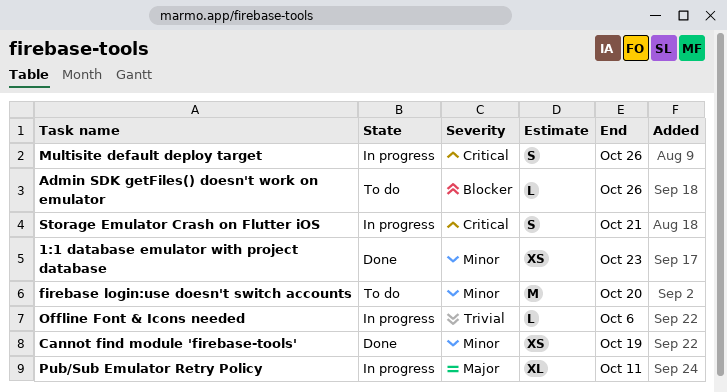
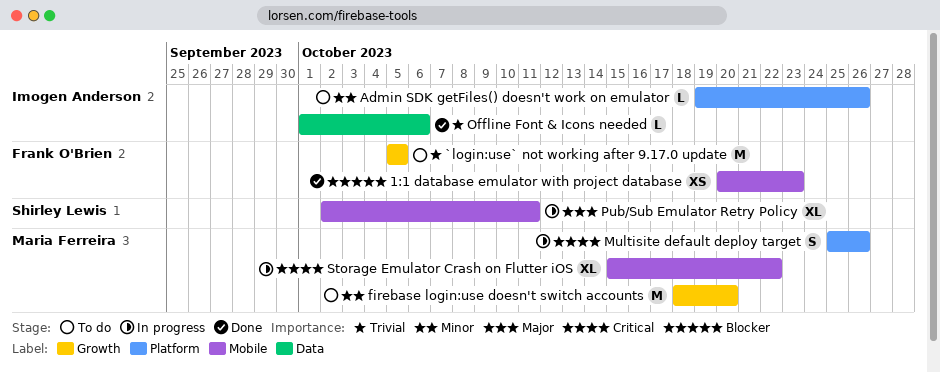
1:1 database emulator with project database, priority: Minor -> Blocker
`login:use` not working after 9.17.0 update: none -> present
Admin SDK getFiles() doesn't work on emulator, priority: Blocker -> Minor
Cannot find module 'firebase-tools': present -> none
Offline Font & Icons needed, status: In progress -> Done
Storage Emulator Crash on Flutter iOS, estimate: S -> XL
Storage Emulator Crash on Flutter iOS, due: Oct 21 -> Oct 22

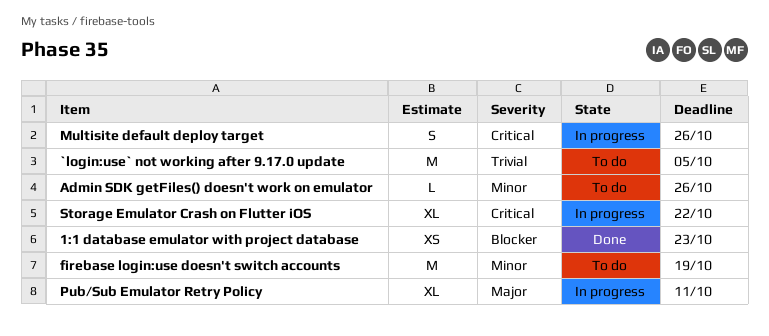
firebase login:use doesn't switch accounts, due: Oct 20 -> Oct 19
Offline Font & Icons needed: present -> none

